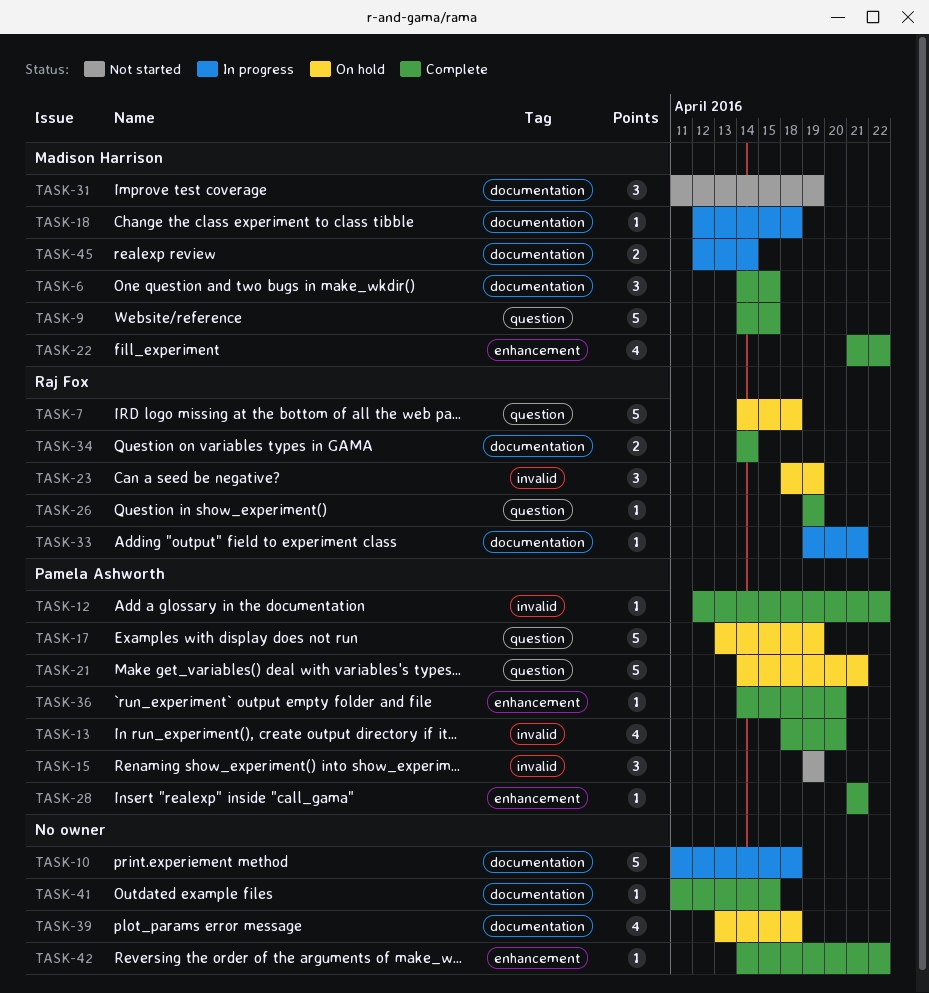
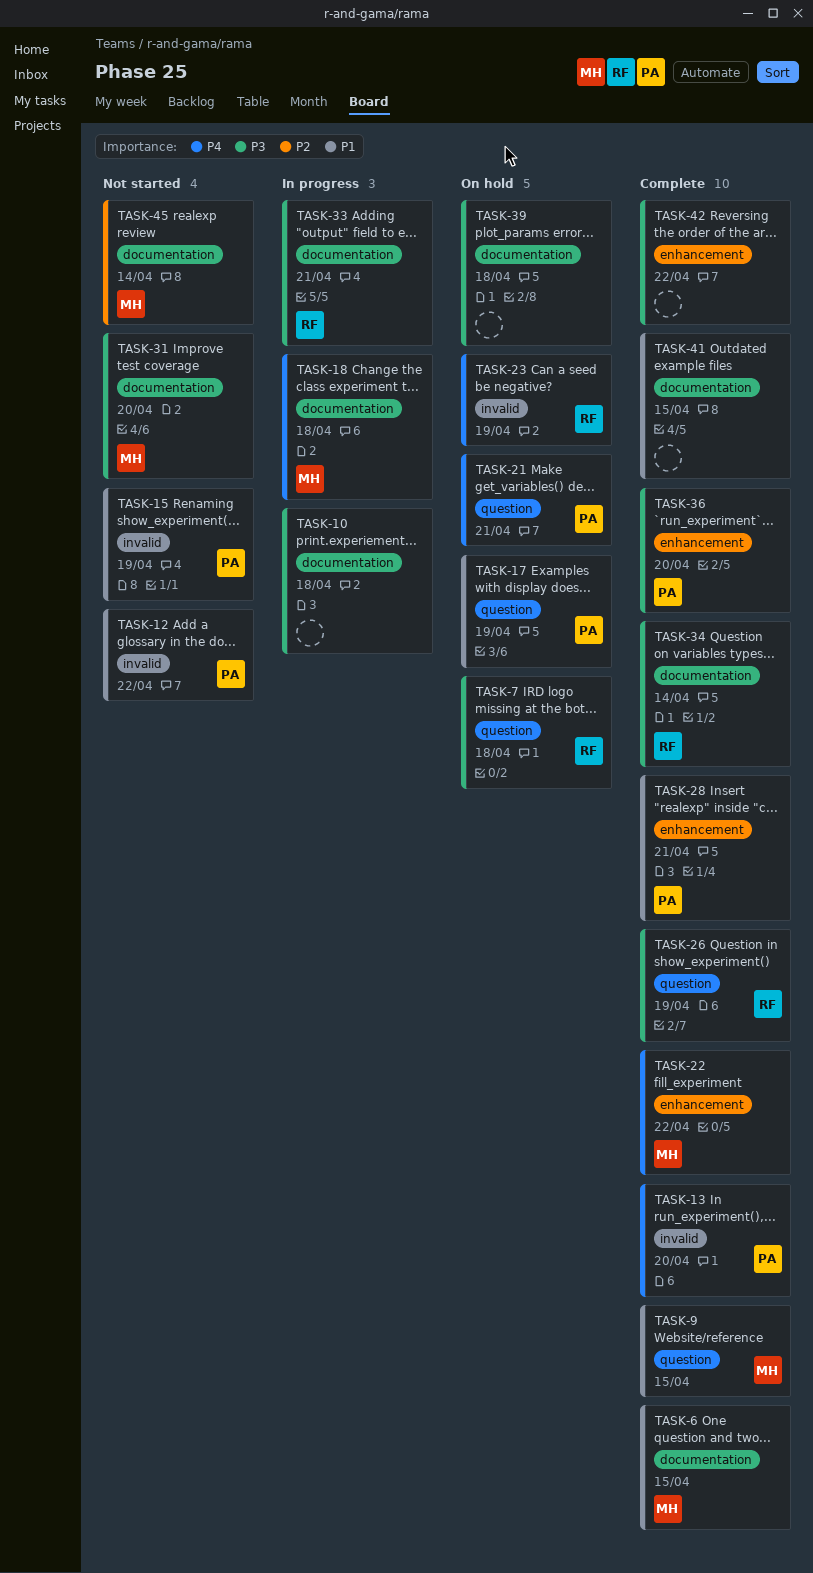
TASK-12, status: Complete -> Not started
TASK-31, due: Apr 19 -> Apr 20
TASK-45, status: In progress -> Not started

